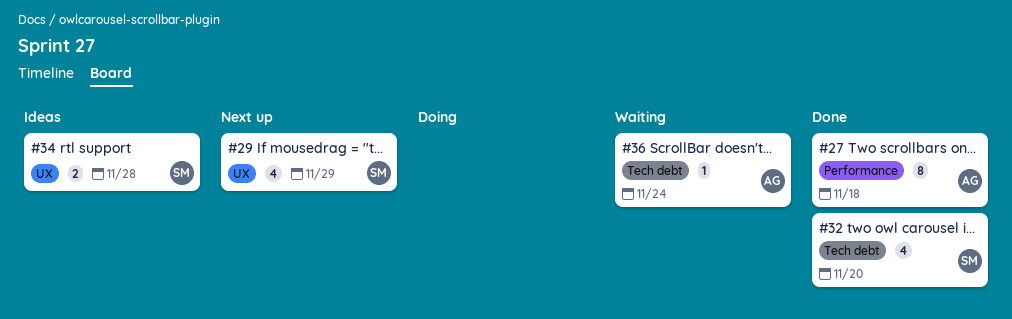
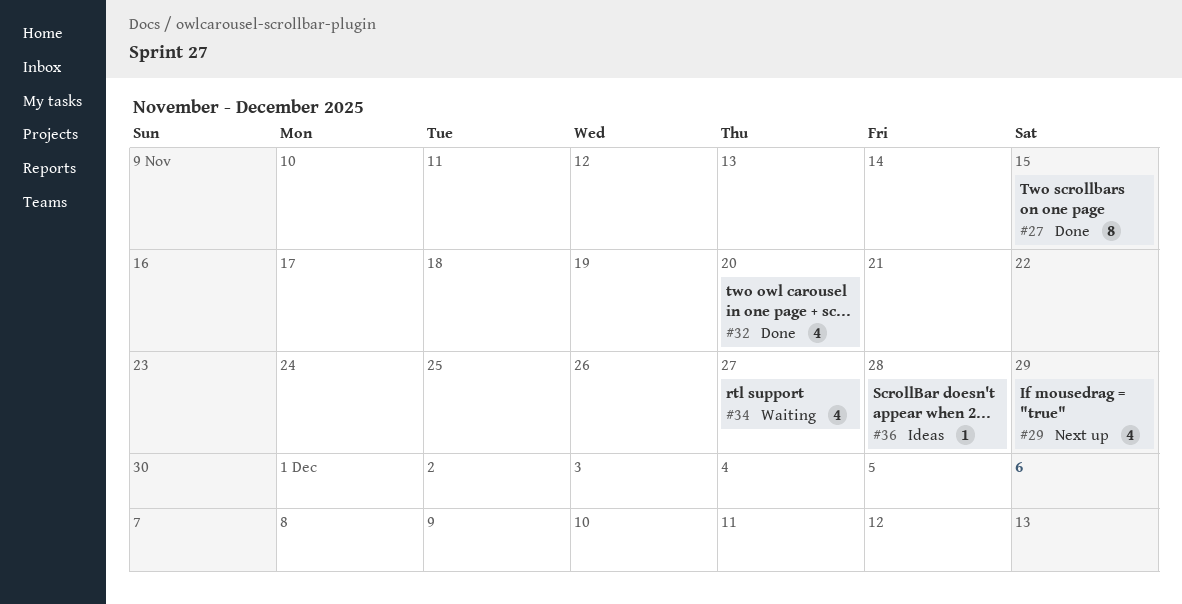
#27, due: Nov 18 -> Nov 15
#34, status: Ideas -> Waiting
#34, estimate: 2 -> 4
#34, due: Nov 28 -> Nov 27
#36, status: Waiting -> Ideas
#36, due: Nov 24 -> Nov 28

